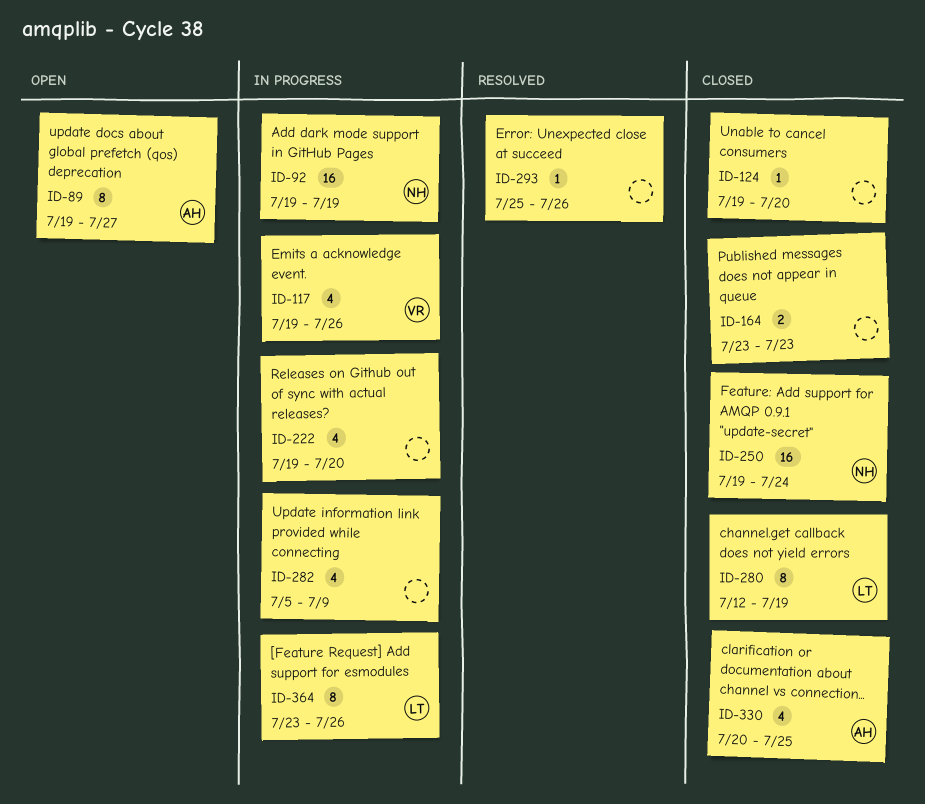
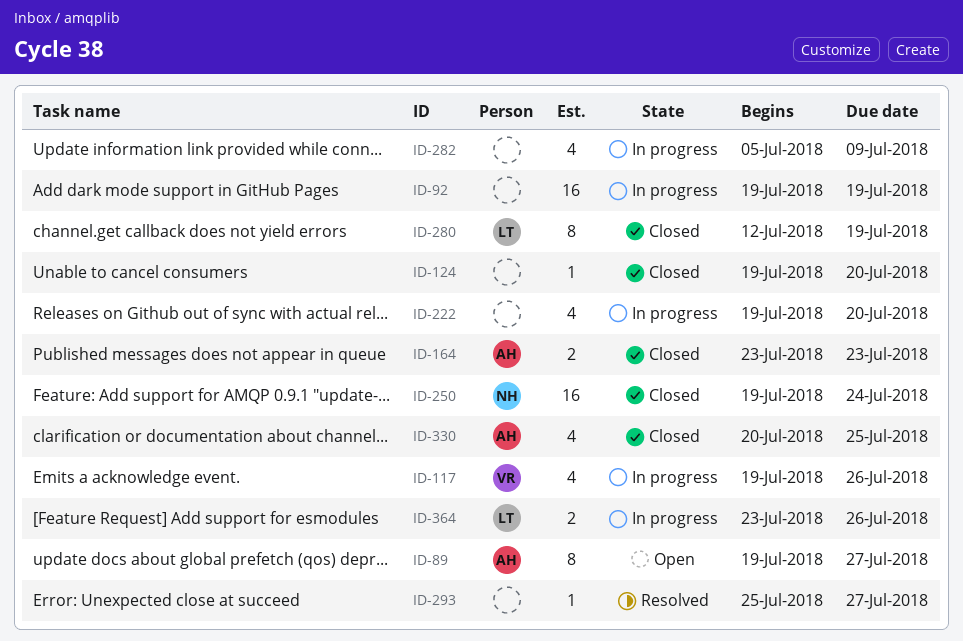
ID-92, owner: NH -> none
ID-164, owner: none -> AH
ID-293, due: Jul 26 -> Jul 27
ID-364, estimate: 8 -> 2

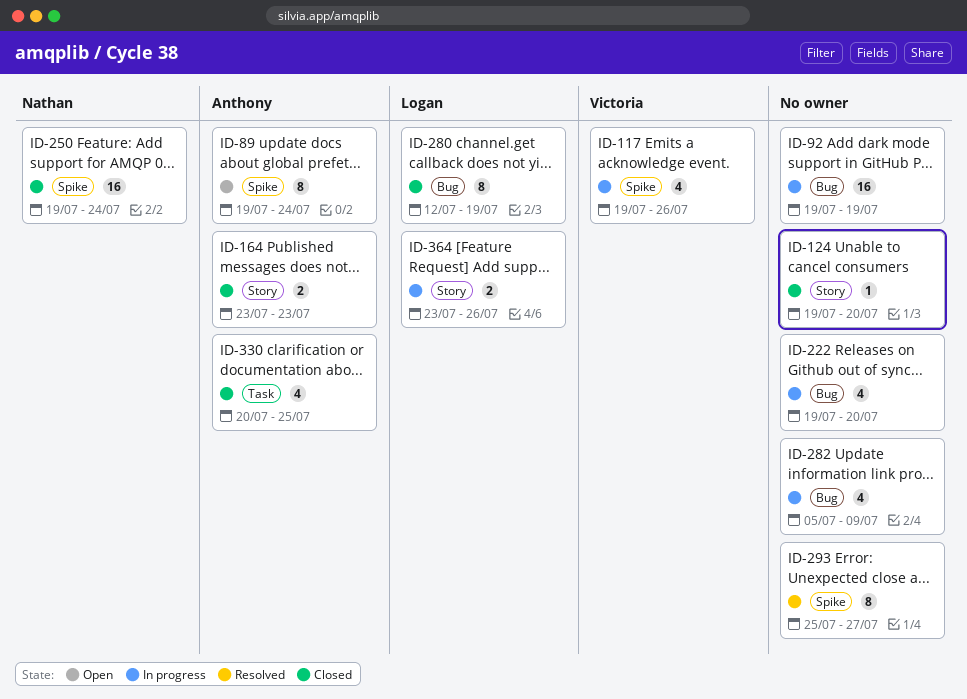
ID-89, due: Jul 27 -> Jul 24
ID-293, estimate: 1 -> 8

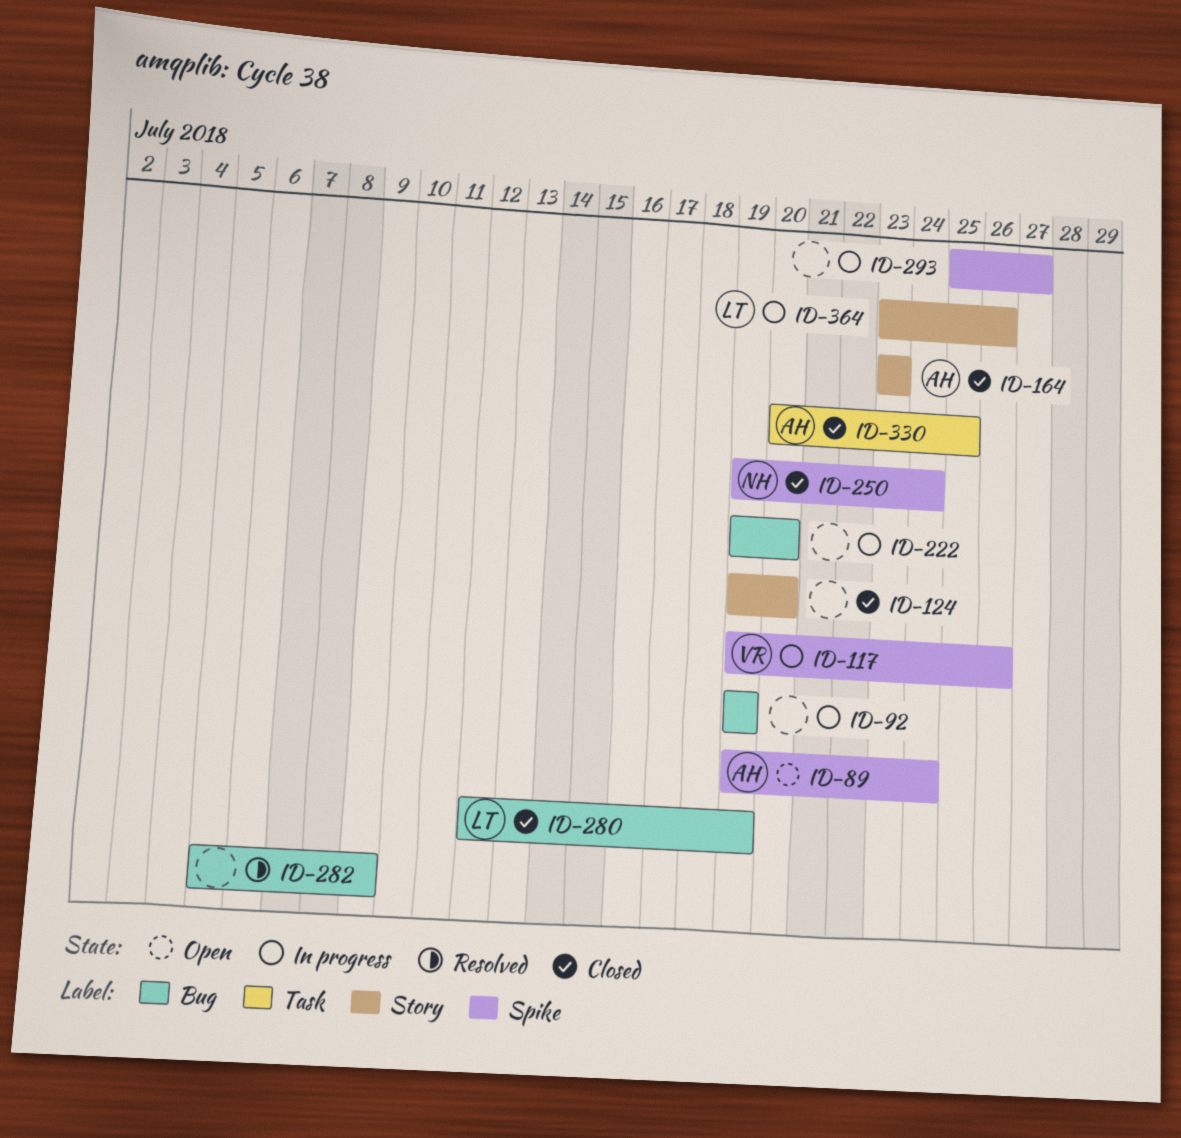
ID-282, status: In progress -> Resolved
ID-293, status: Resolved -> In progress

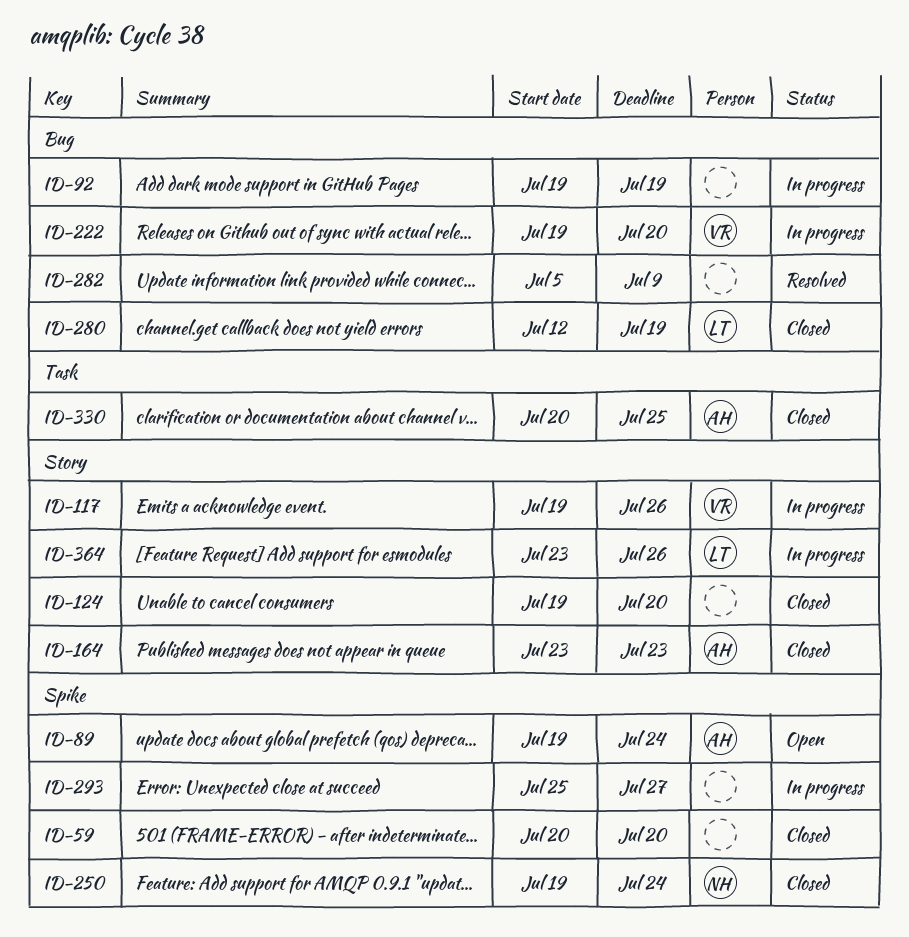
ID-59: none -> present
ID-117, label: Spike -> Story
ID-222, owner: none -> VR

